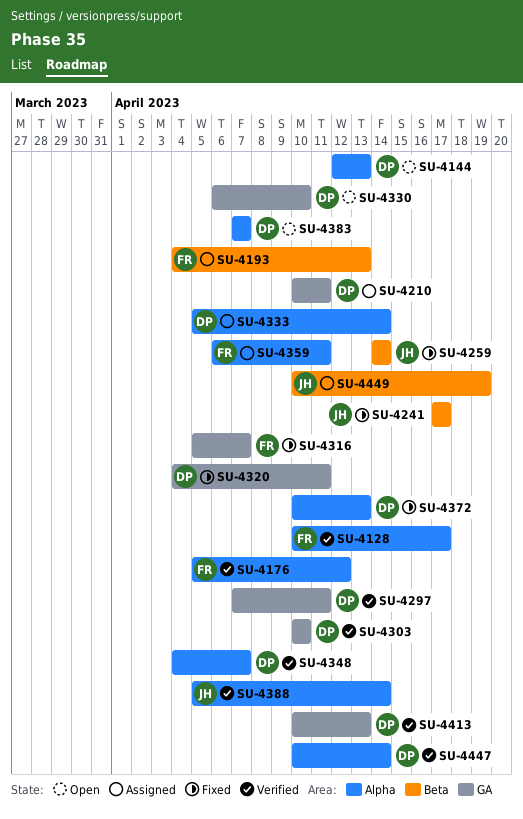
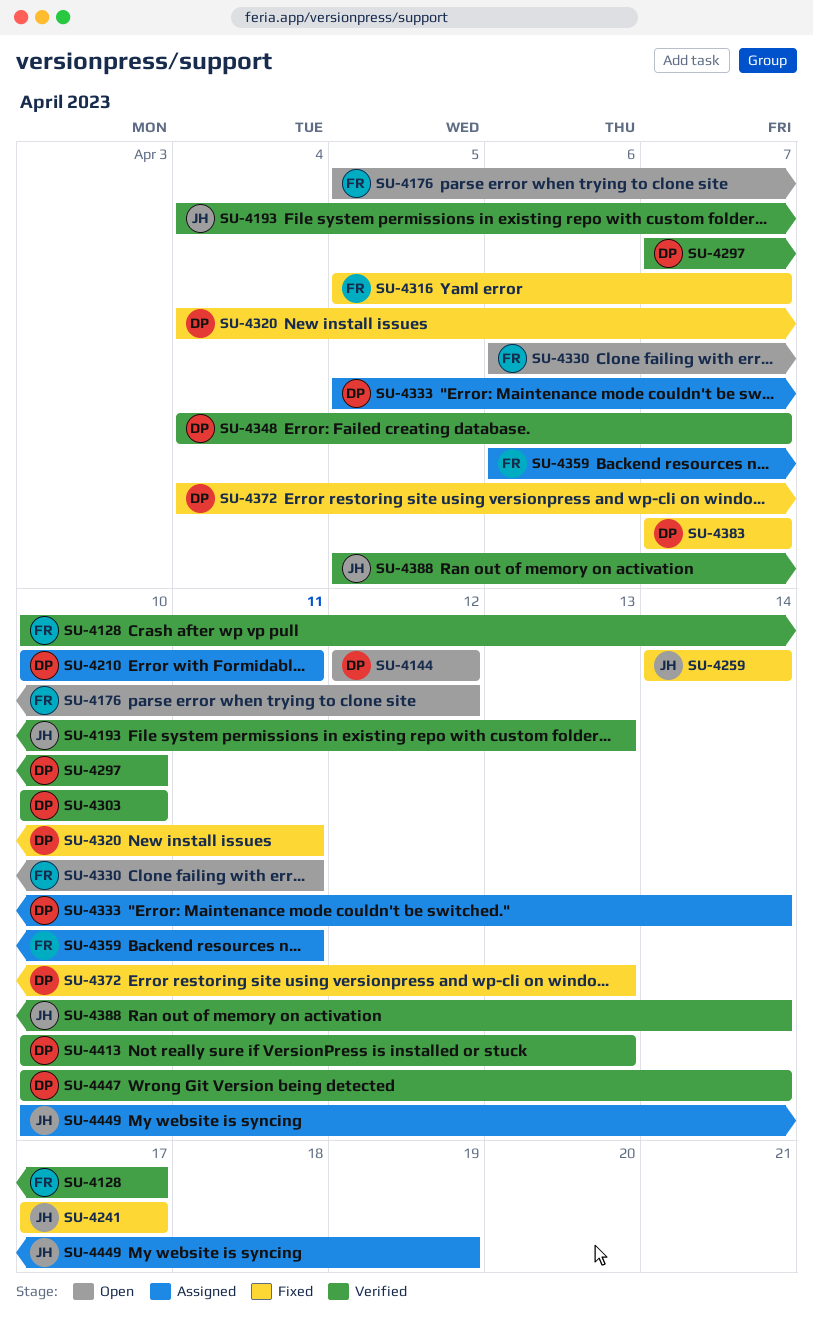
SU-4144, due: Apr 13 -> Apr 12
SU-4176, status: Verified -> Open
SU-4193, status: Assigned -> Verified
SU-4193, owner: FR -> JH
SU-4297, due: Apr 11 -> Apr 10
SU-4330, owner: DP -> FR
SU-4330, due: Apr 10 -> Apr 11
SU-4372, start: Apr 10 -> Apr 4
SU-4383, status: Open -> Fixed

